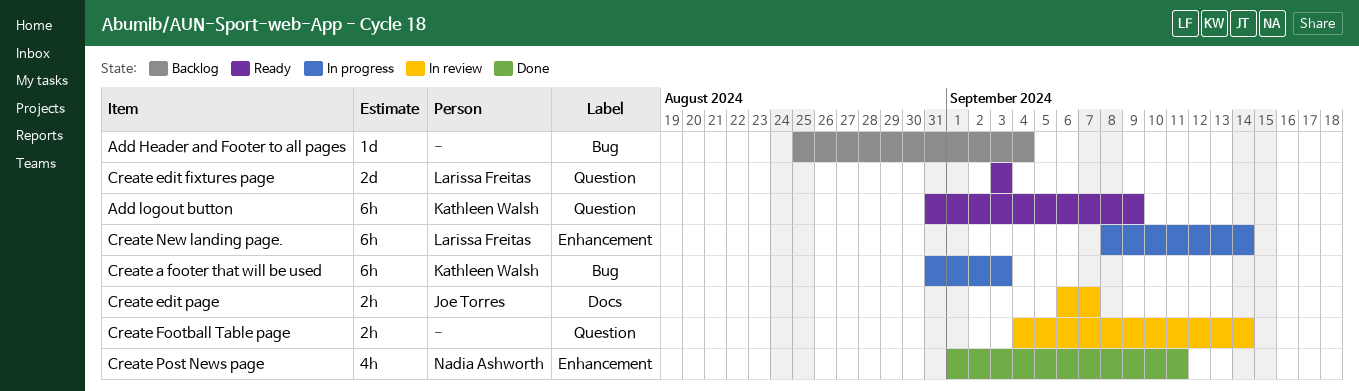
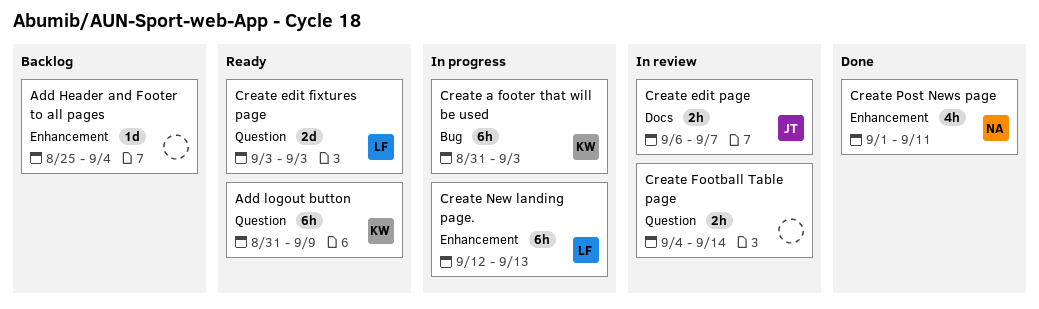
Add Header and Footer to all pages, label: Bug -> Enhancement
Create New landing page., start: Sep 8 -> Sep 12
Create New landing page., due: Sep 14 -> Sep 13

